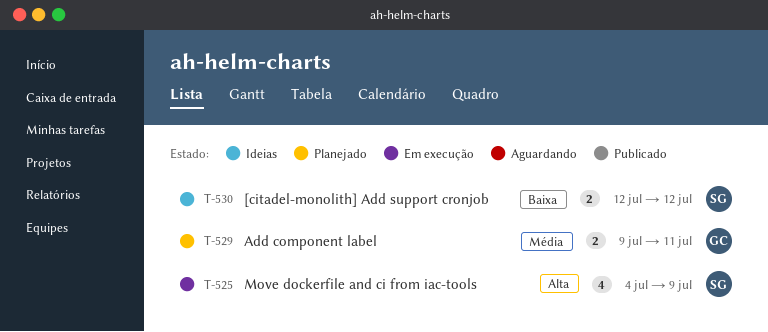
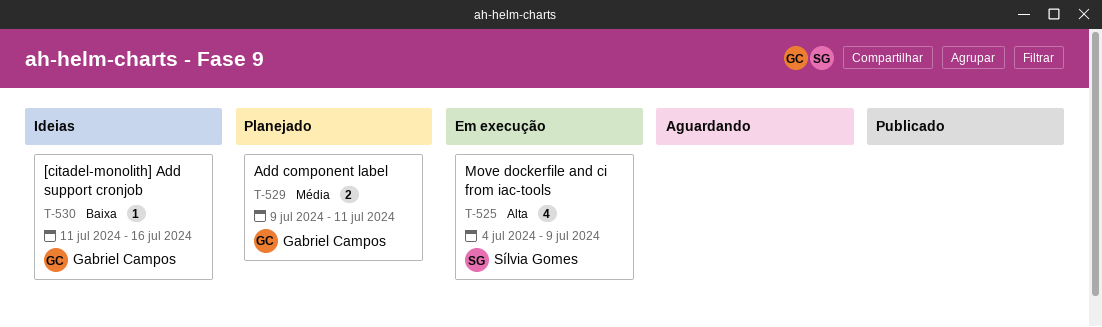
T-530, owner: Sílvia Gomes -> Gabriel Campos
T-530, estimate: 2 -> 1
T-530, start: Jul 12 -> Jul 11
T-530, due: Jul 12 -> Jul 16

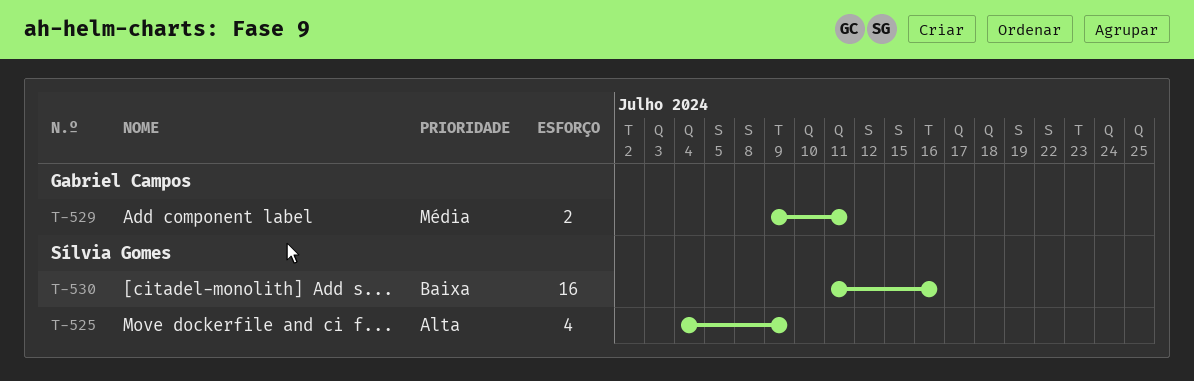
T-530, owner: Gabriel Campos -> Sílvia Gomes
T-530, estimate: 1 -> 16

